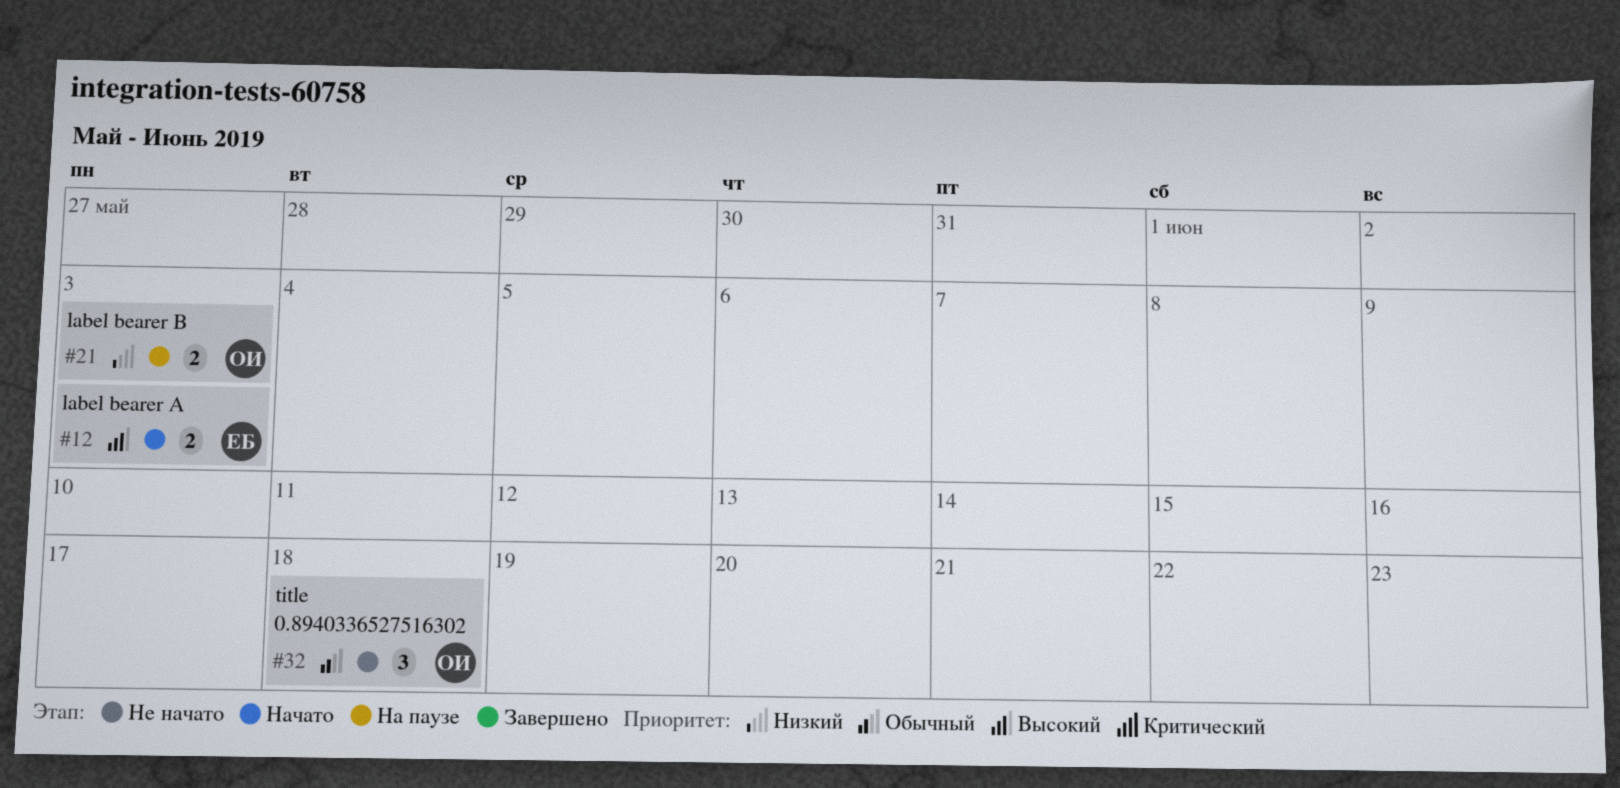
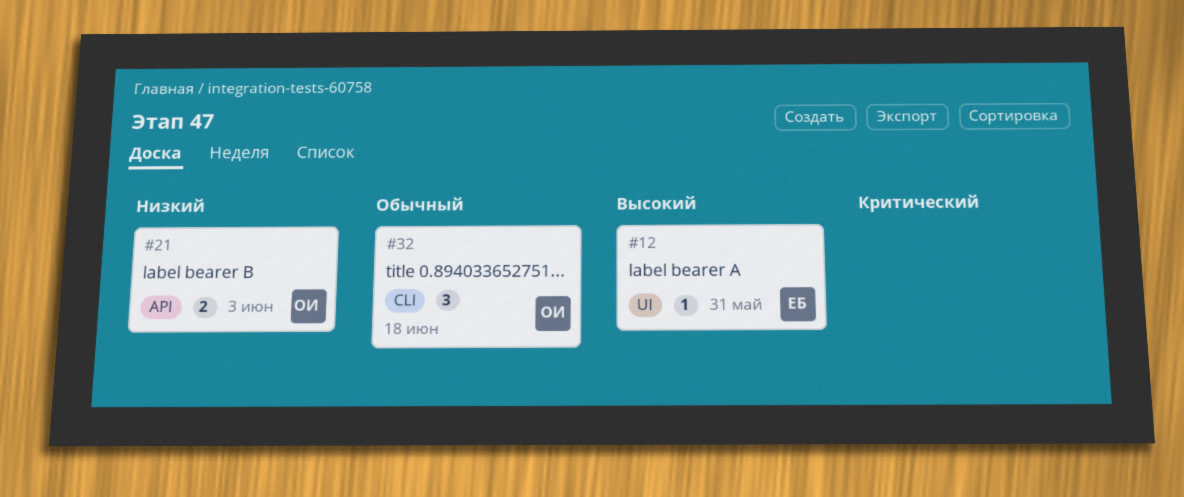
#12, estimate: 2 -> 1
#12, due: Jun 3 -> May 31

